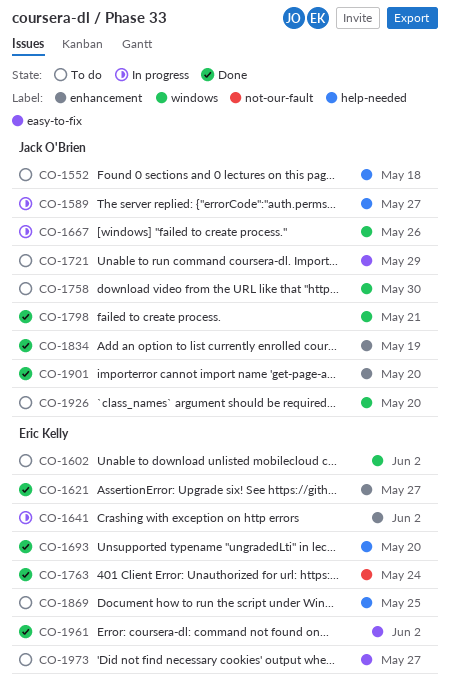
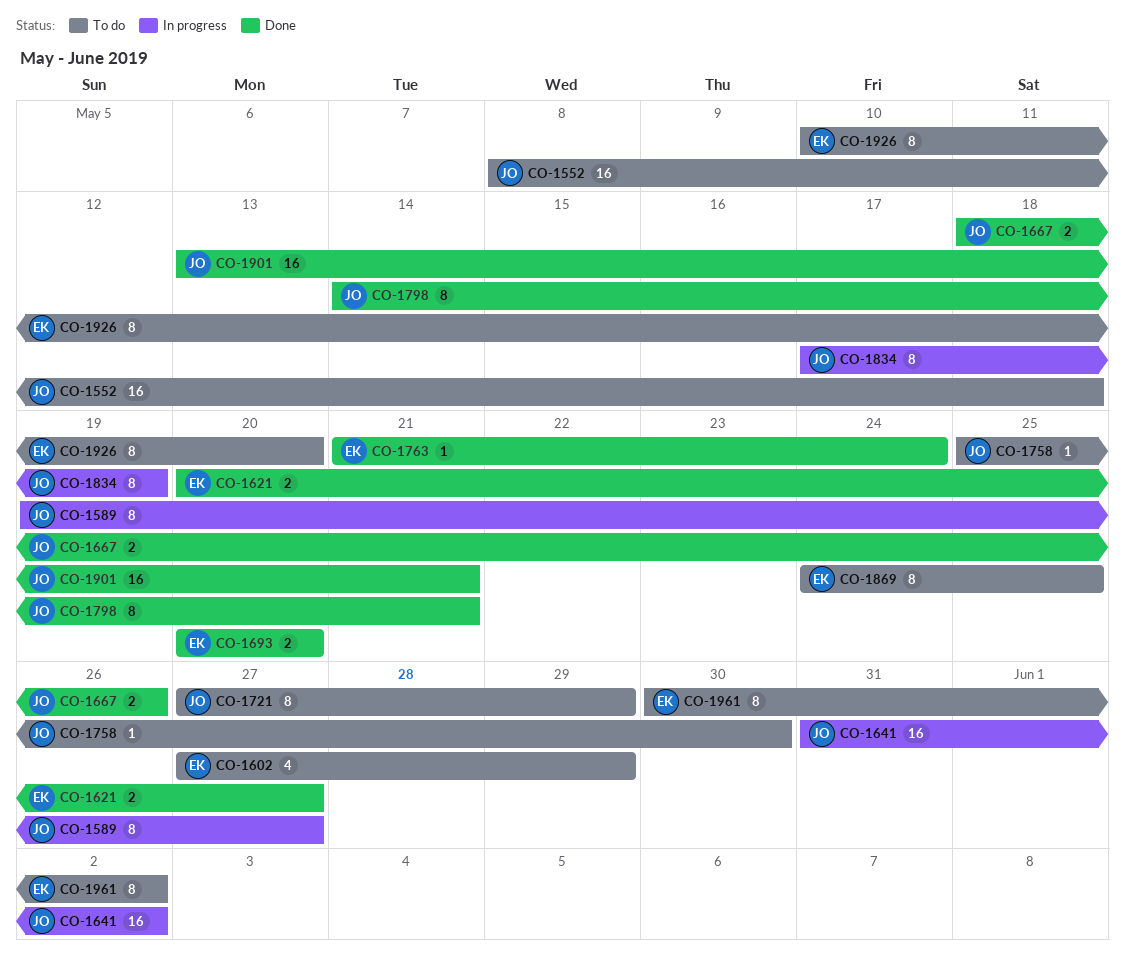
CO-1602, due: Jun 2 -> May 29
CO-1641, owner: Eric Kelly -> Jack O'Brien
CO-1667, status: In progress -> Done
CO-1834, status: Done -> In progress
CO-1901, due: May 20 -> May 21
CO-1926, owner: Jack O'Brien -> Eric Kelly
CO-1961, status: Done -> To do
CO-1973: present -> none

